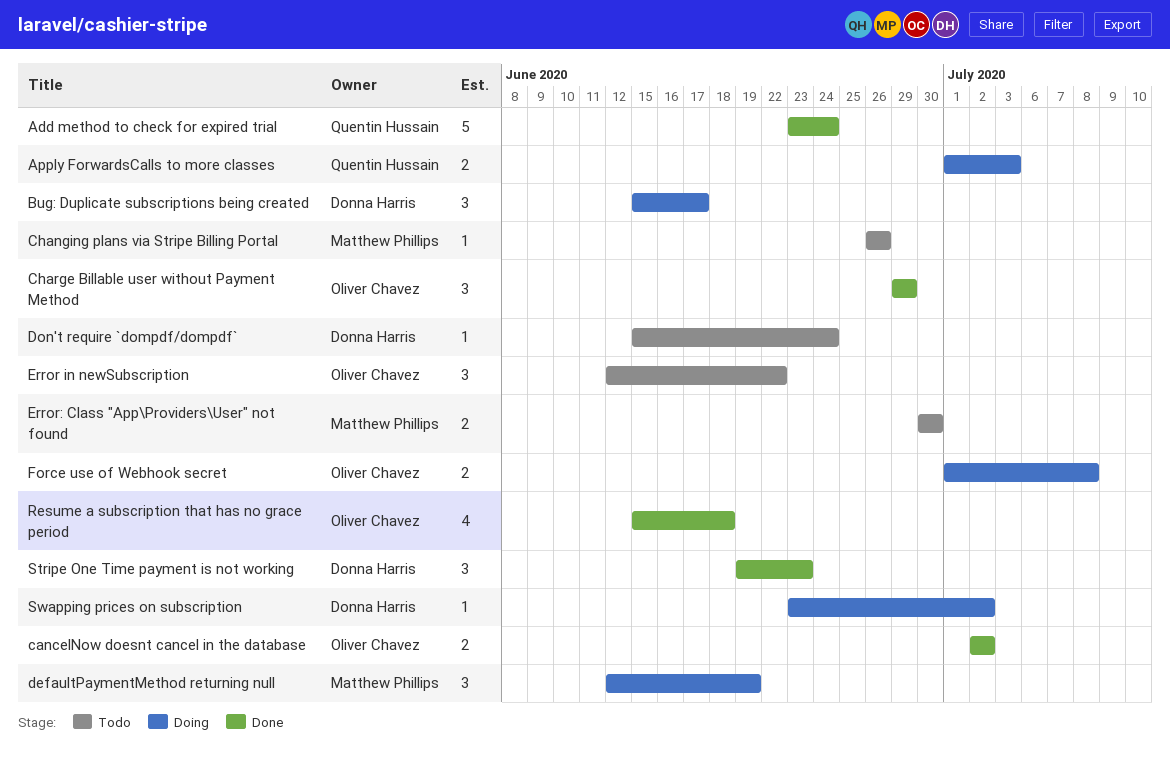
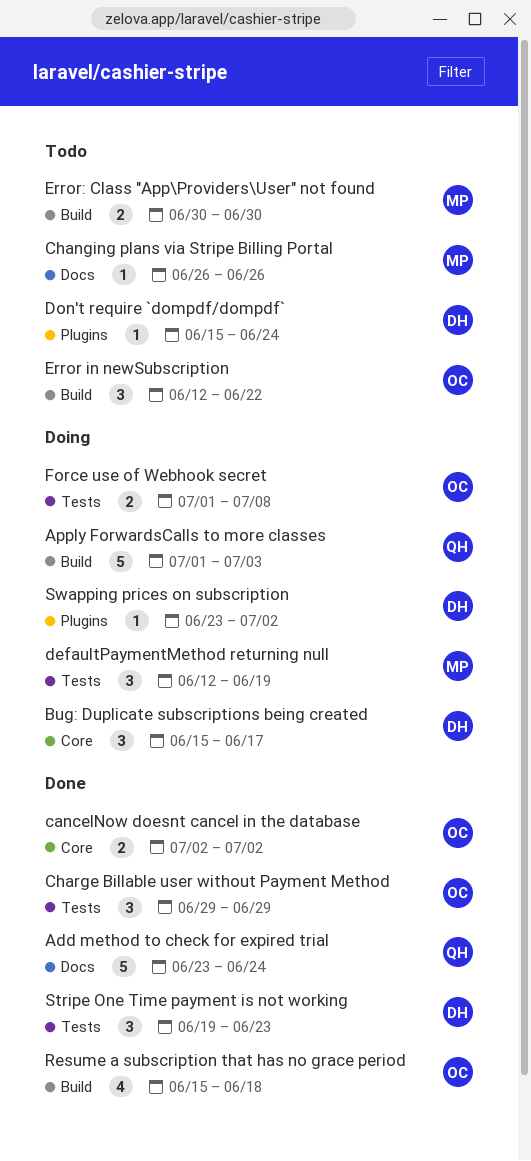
Apply ForwardsCalls to more classes, estimate: 2 -> 5

